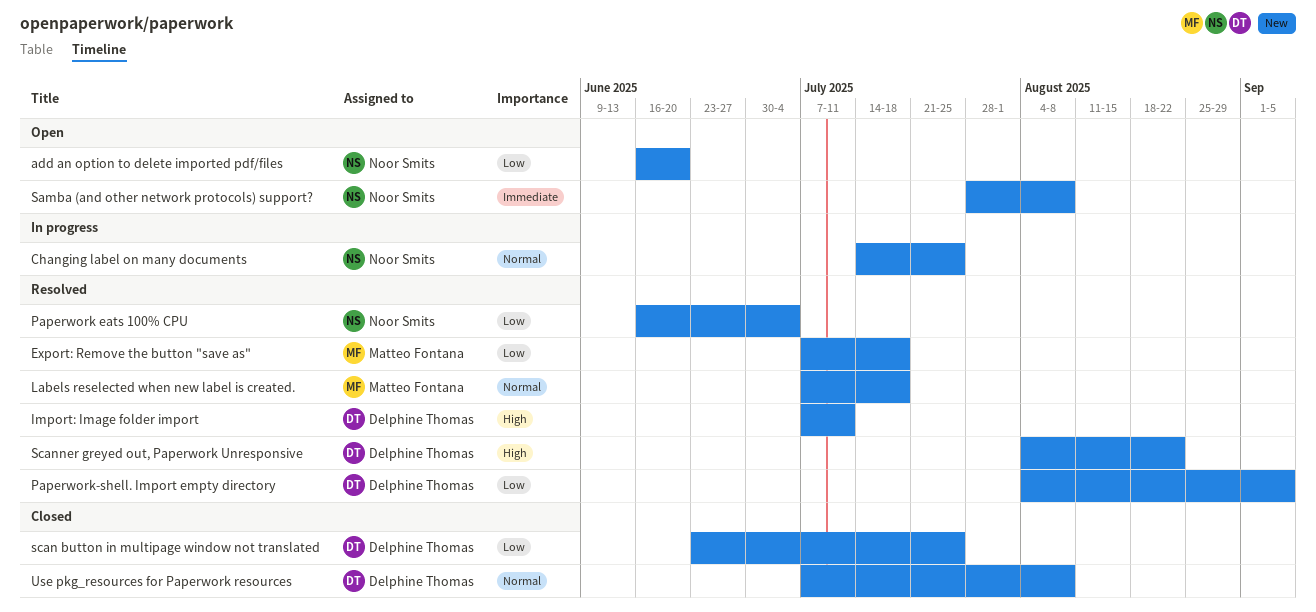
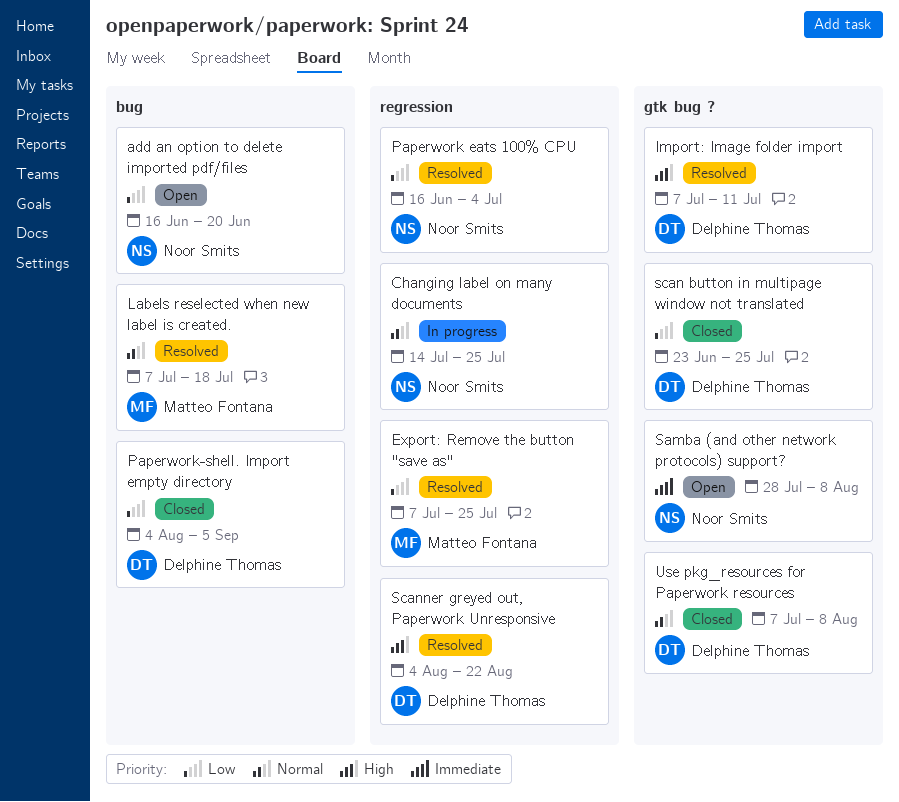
Export: Remove the button "save as", due: Jul 18 -> Jul 25
Paperwork-shell. Import empty directory, status: Resolved -> Closed

